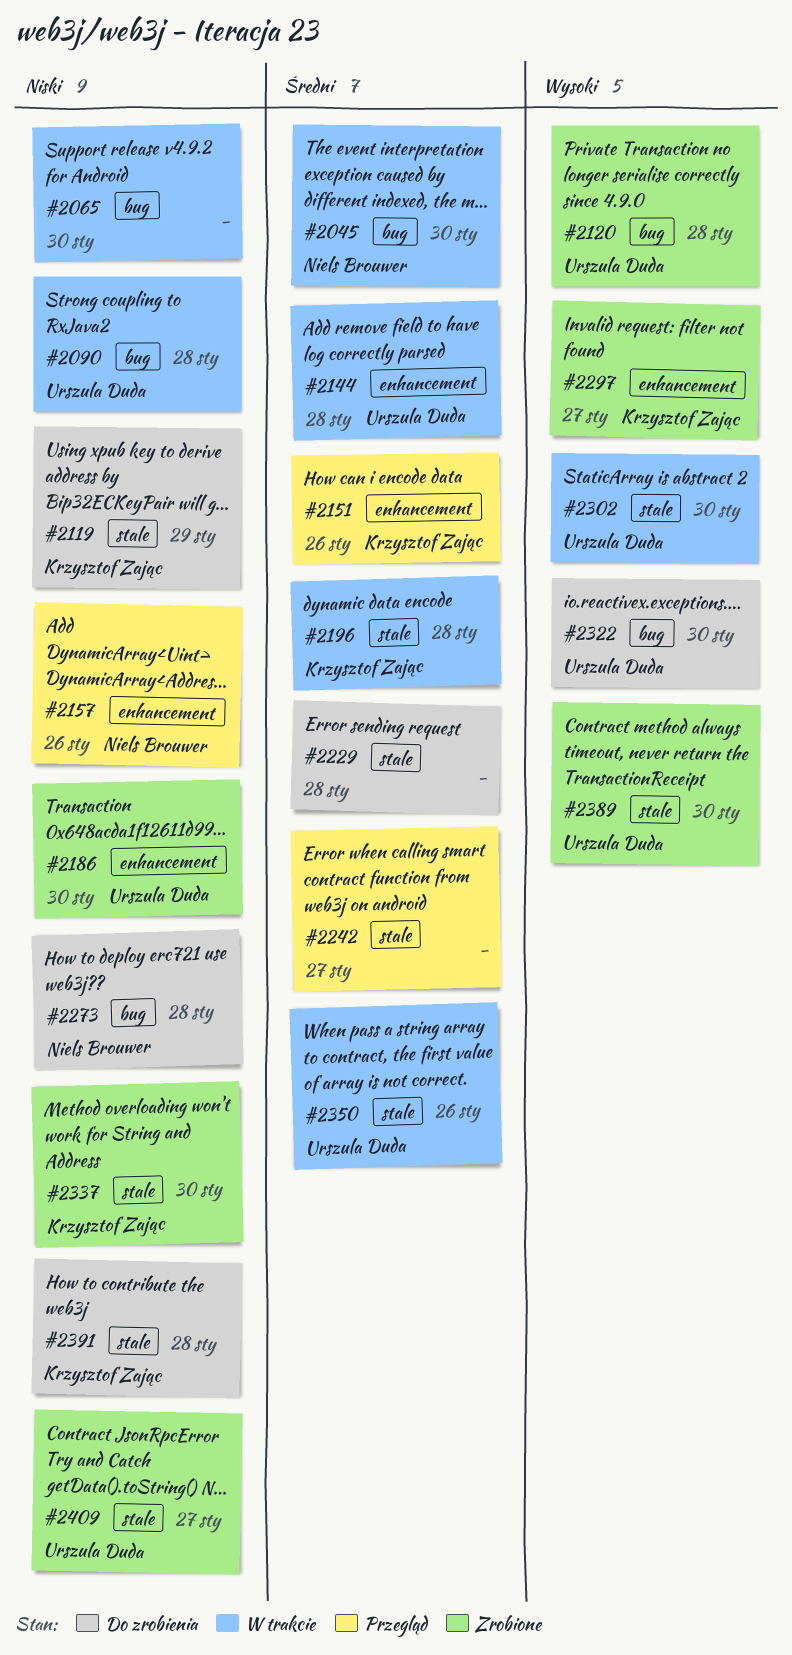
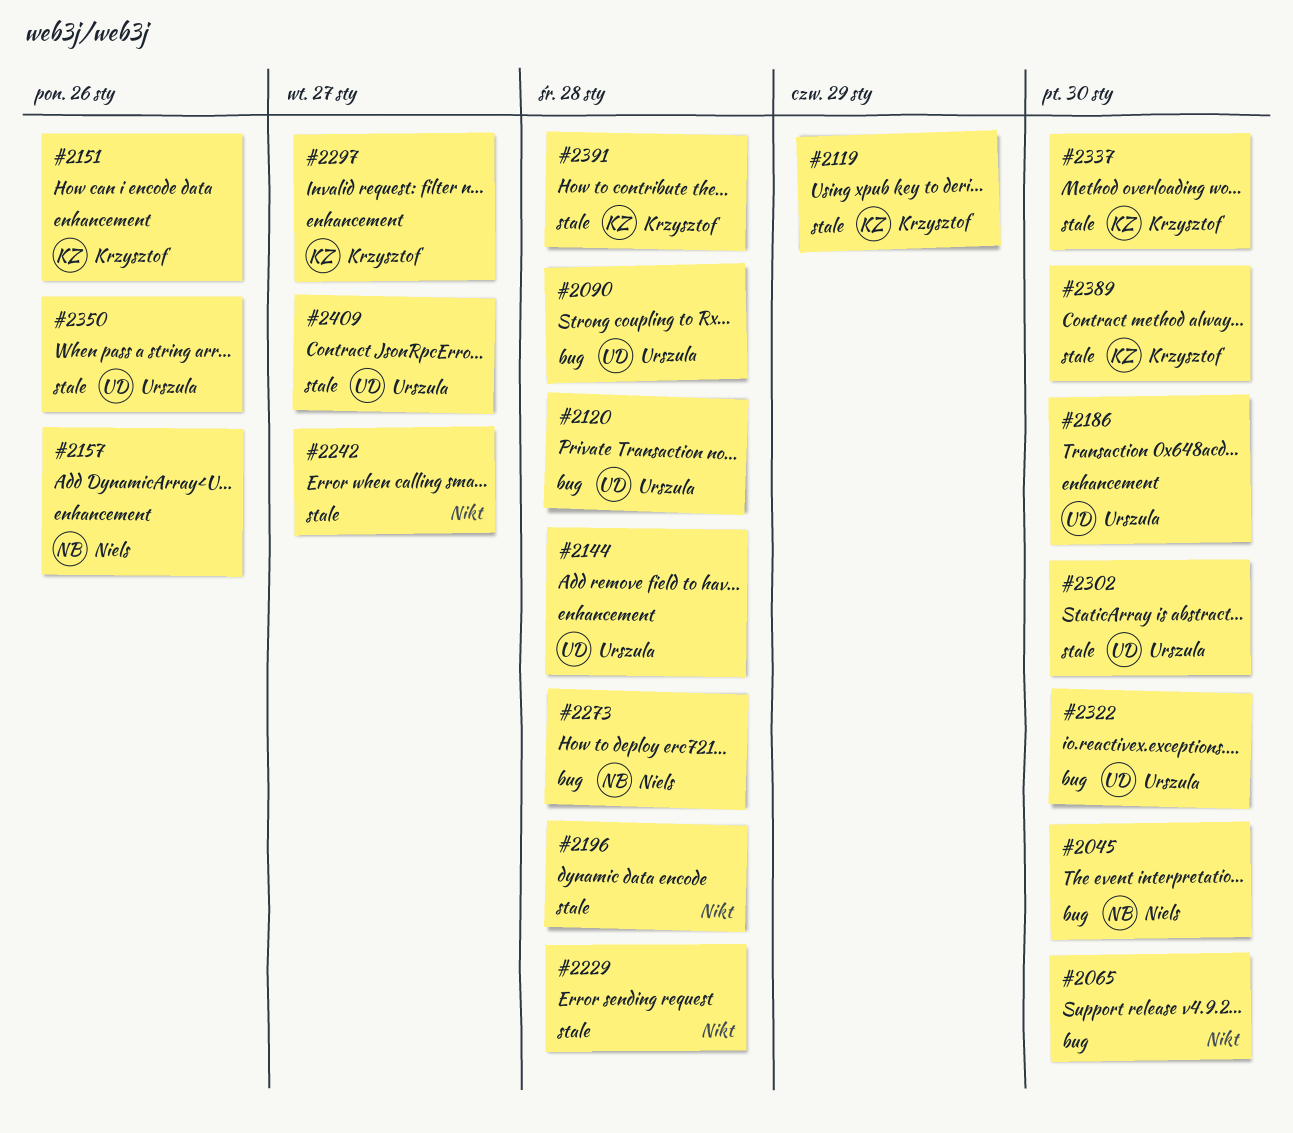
#2196, owner: Krzysztof Zając -> none
#2389, owner: Urszula Duda -> Krzysztof Zając

